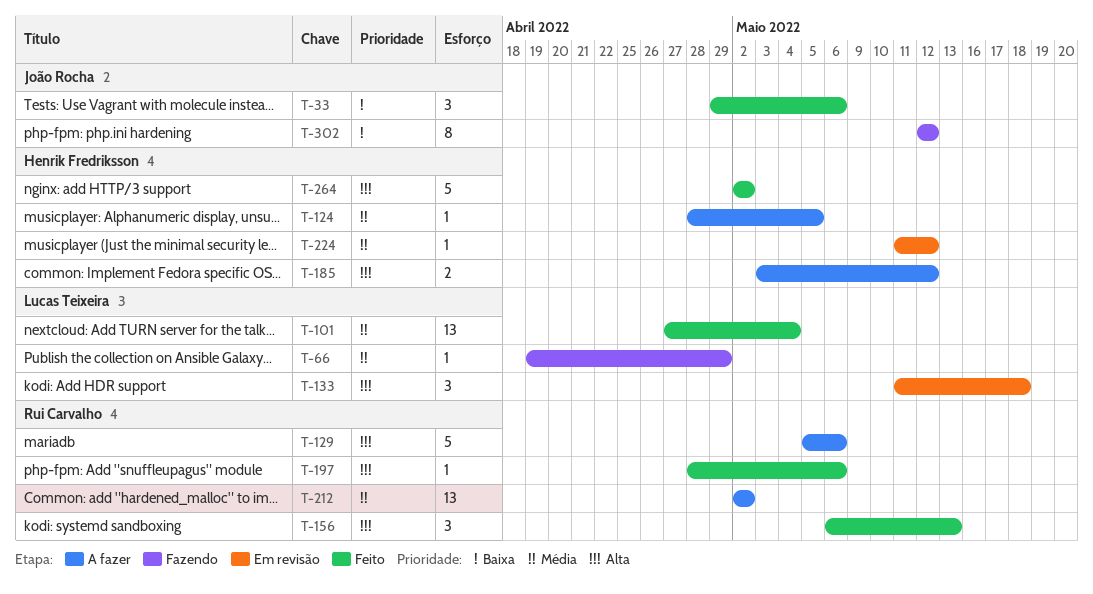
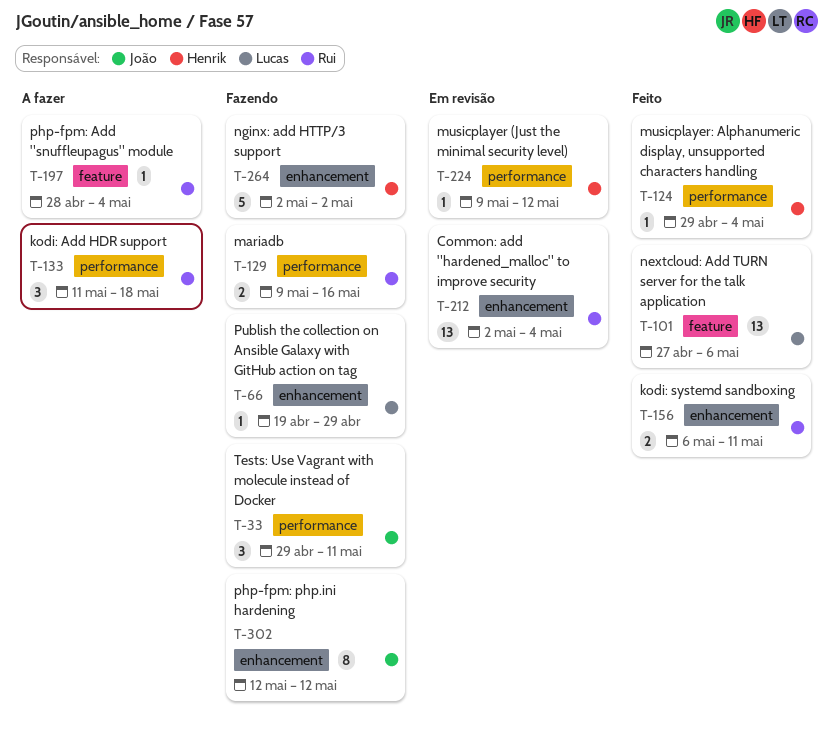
T-33, status: Feito -> Fazendo
T-33, due: May 6 -> May 11
T-101, due: May 4 -> May 6
T-124, status: A fazer -> Feito
T-124, start: Apr 28 -> Apr 29
T-124, due: May 5 -> May 4
T-129, status: A fazer -> Fazendo
T-129, estimate: 5 -> 2
T-129, start: May 5 -> May 9
T-129, due: May 6 -> May 16
T-133, status: Em revisão -> A fazer
T-133, owner: Lucas Teixeira -> Rui Carvalho
T-156, estimate: 3 -> 2
T-156, due: May 13 -> May 11
T-185: present -> none
T-197, status: Feito -> A fazer
T-197, due: May 6 -> May 4
T-212, status: A fazer -> Em revisão
T-212, due: May 2 -> May 4
T-224, start: May 11 -> May 9
T-264, status: Feito -> Fazendo

